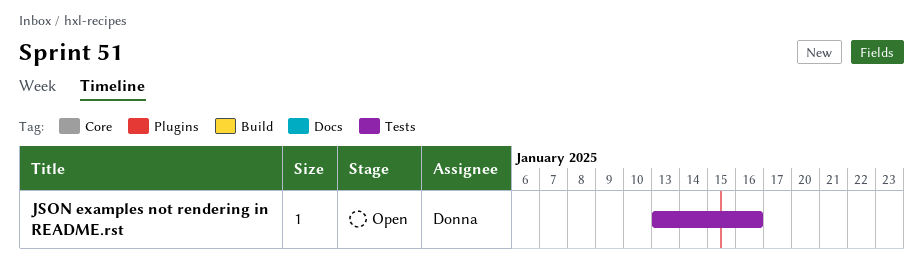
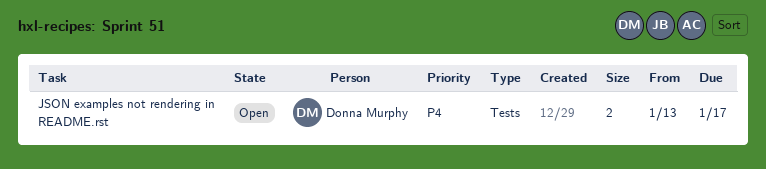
JSON examples not rendering in README.rst, estimate: 1 -> 2
JSON examples not rendering in README.rst, due: Jan 16 -> Jan 17

